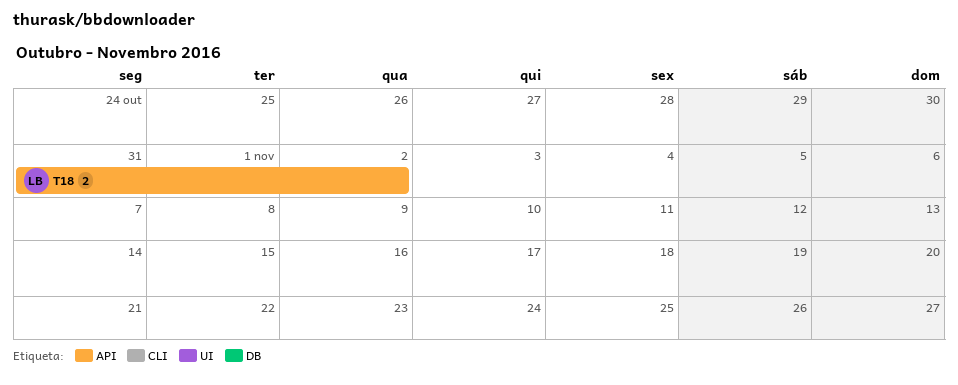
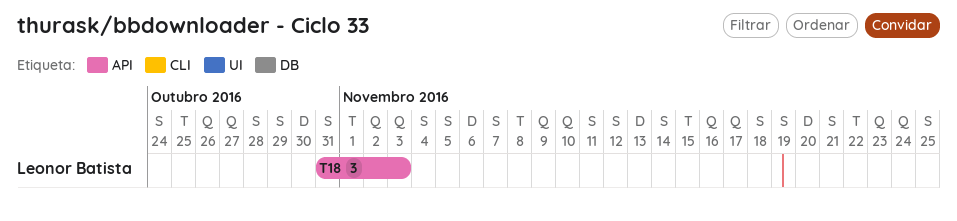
T18, estimate: 2 -> 3
T18, due: Nov 2 -> Nov 3

